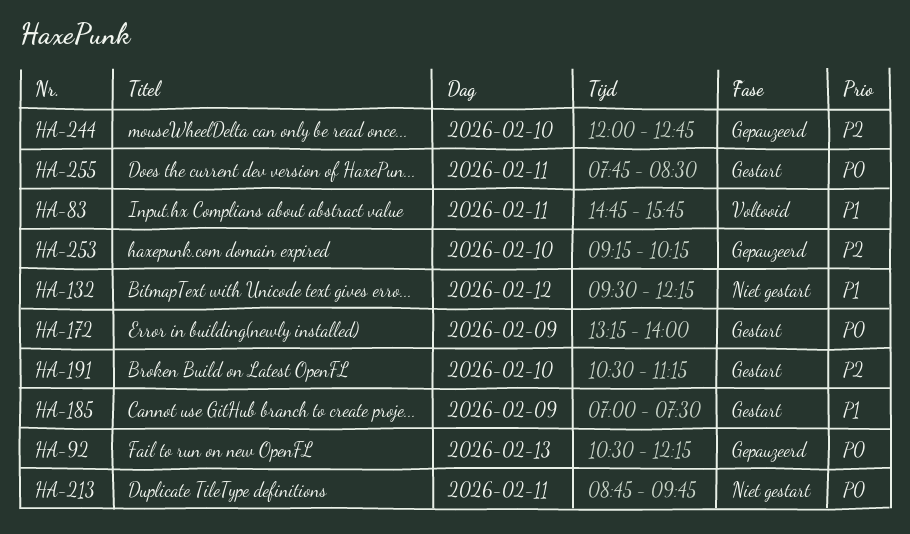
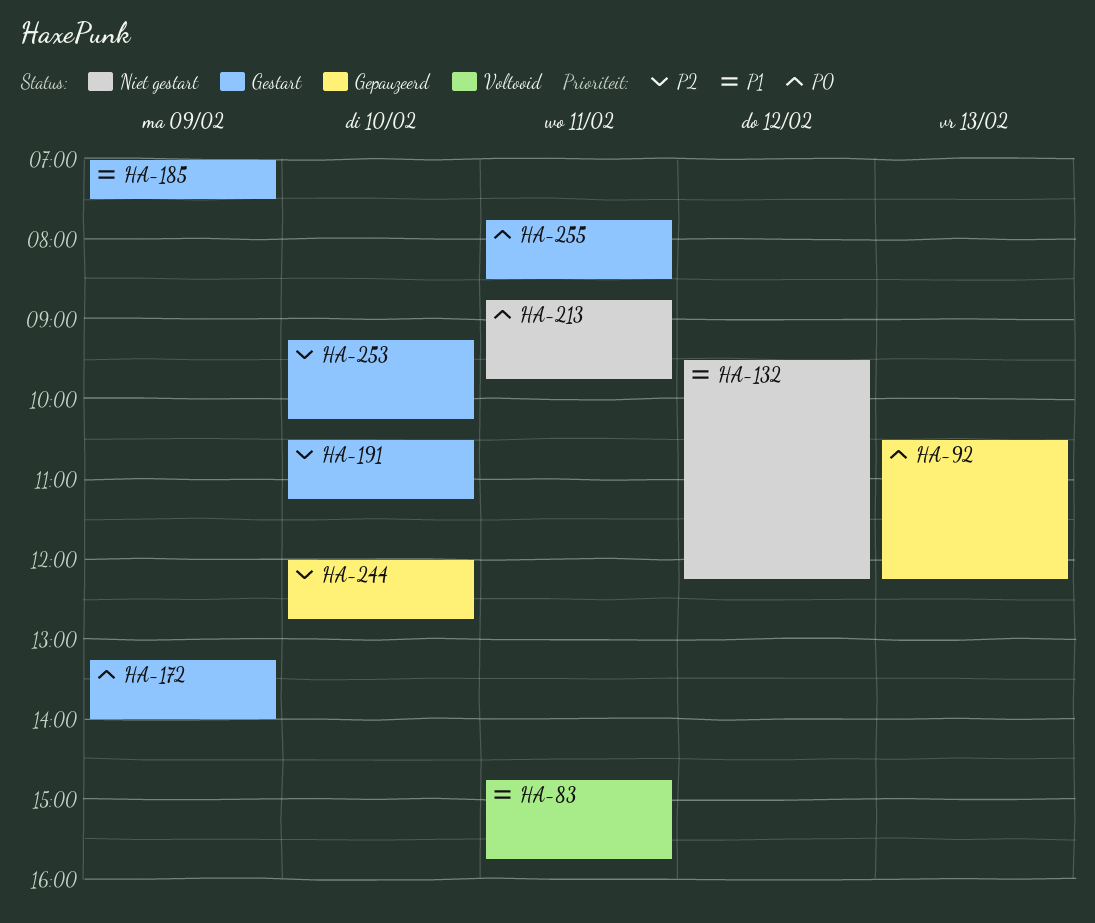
HA-253, status: Gepauzeerd -> Gestart

